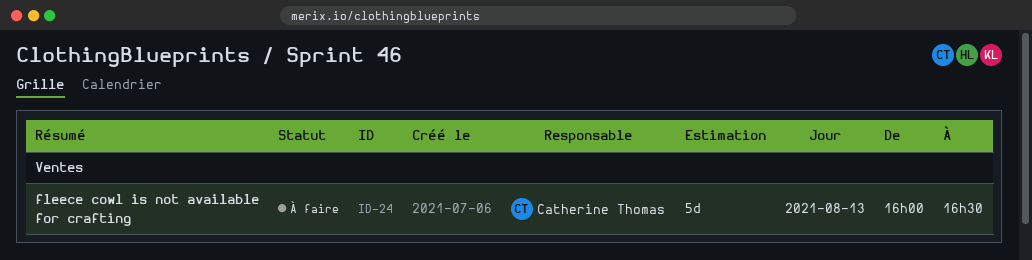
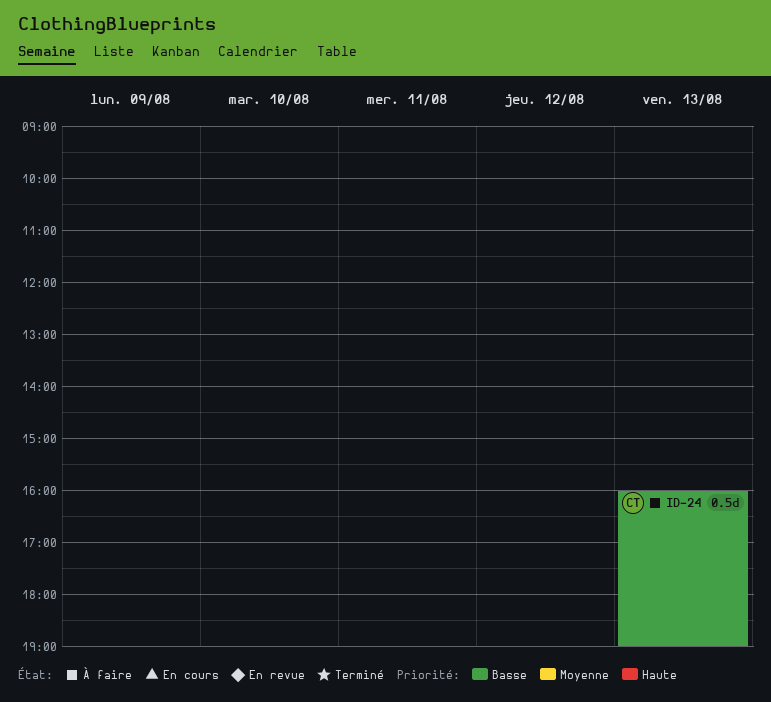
ID-24, estimate: 5d -> 0.5d
ID-24, ends: 16:30 -> 19:00

